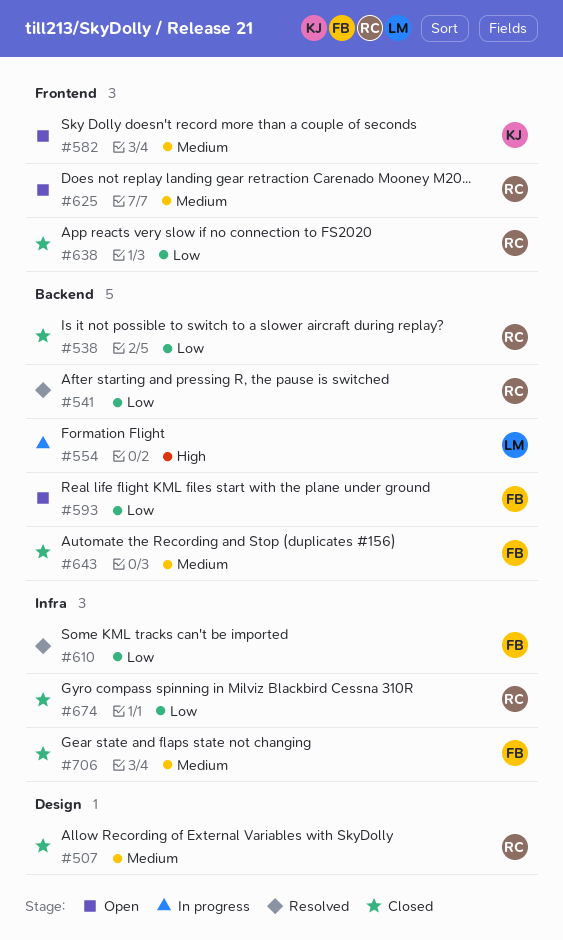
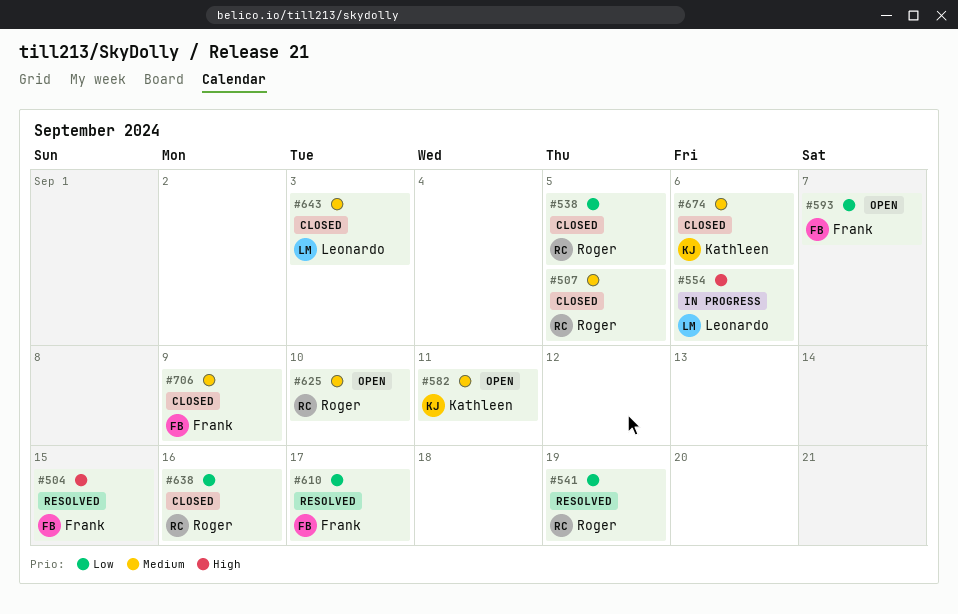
#504: none -> present
#643, owner: Frank -> Leonardo
#674, owner: Roger -> Kathleen
#674, priority: Low -> Medium

